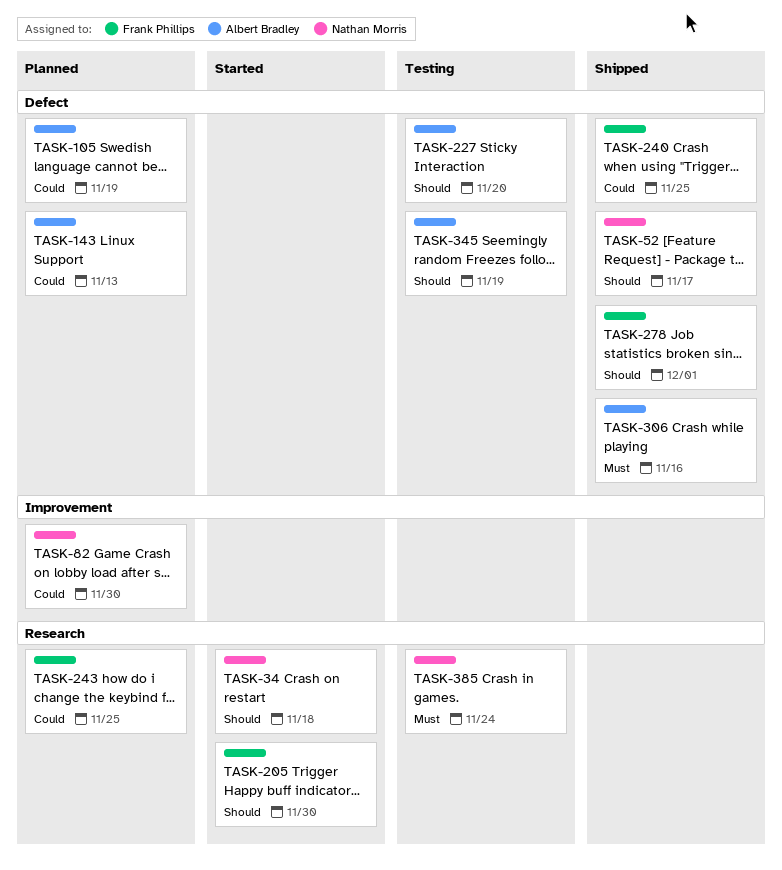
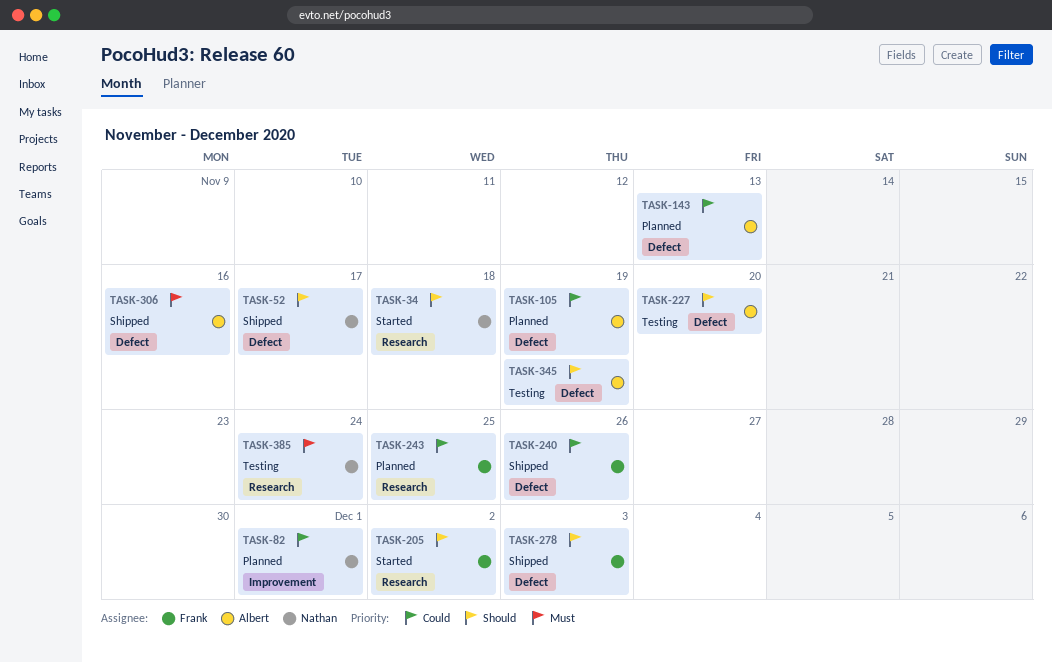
TASK-82, due: Nov 30 -> Dec 1
TASK-205, due: Nov 30 -> Dec 2
TASK-240, due: Nov 25 -> Nov 26
TASK-278, due: Dec 1 -> Dec 3

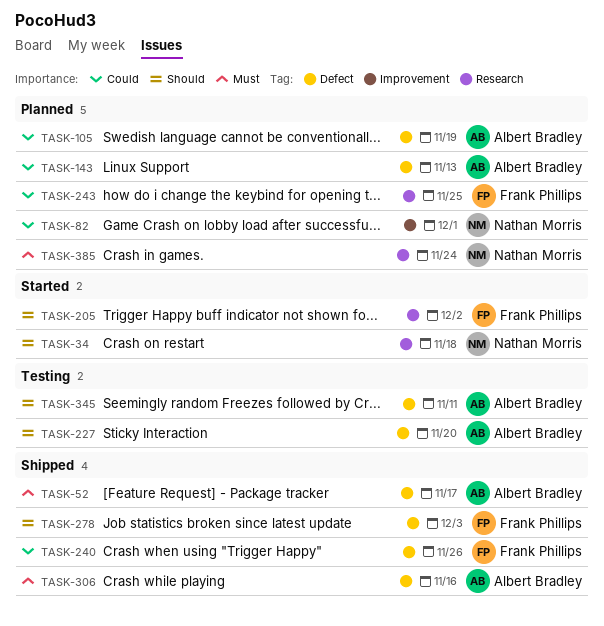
TASK-52, owner: Nathan Morris -> Albert Bradley
TASK-52, priority: Should -> Must
TASK-345, due: Nov 19 -> Nov 11
TASK-385, status: Testing -> Planned

